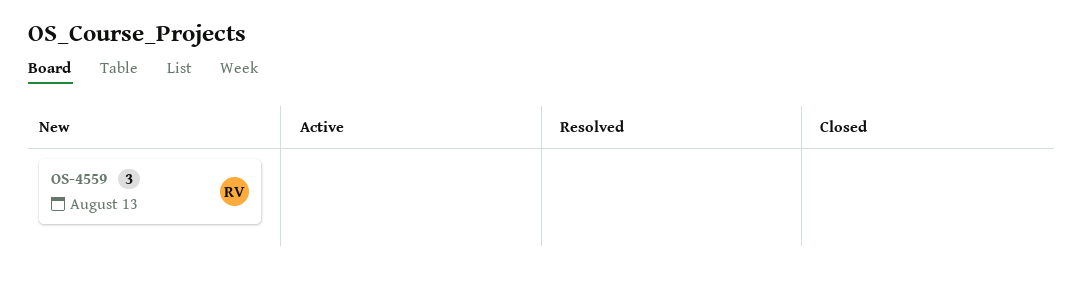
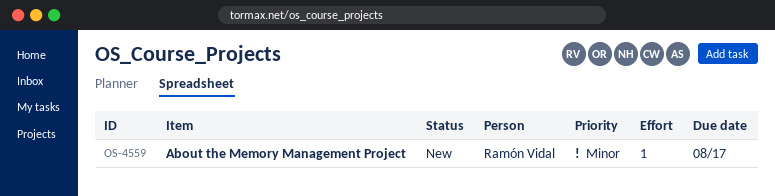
OS-4559, estimate: 3 -> 1
OS-4559, due: Aug 13 -> Aug 17

